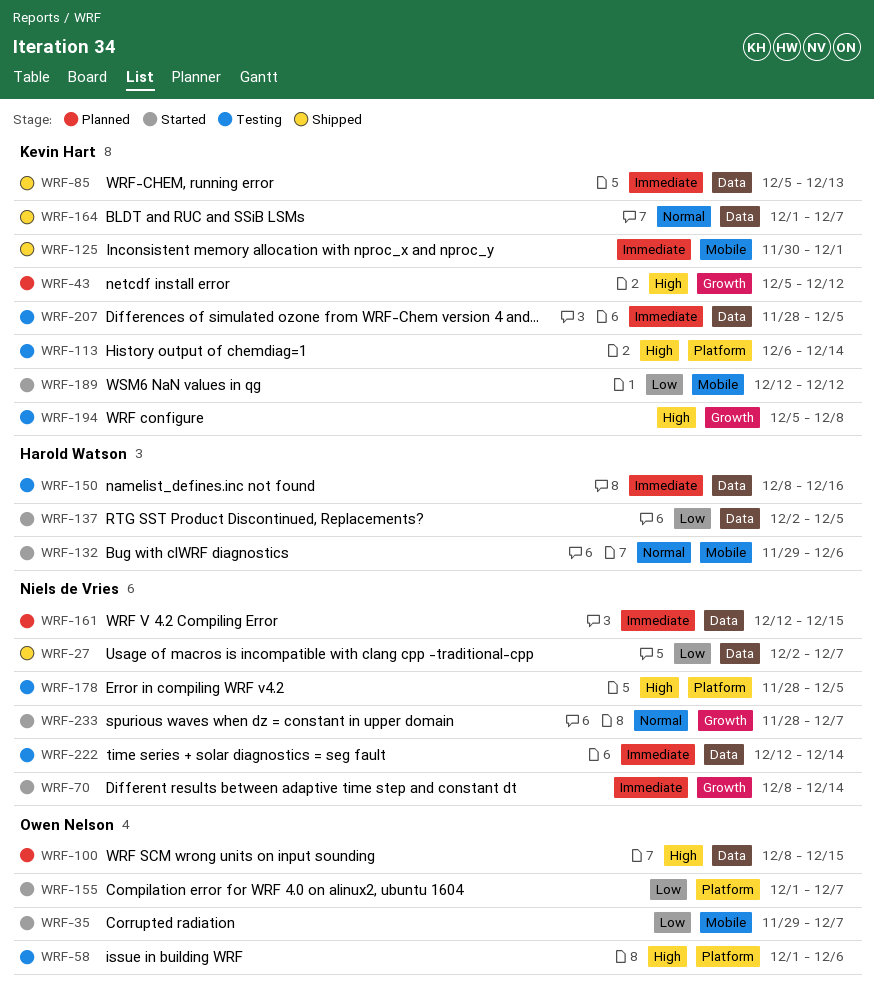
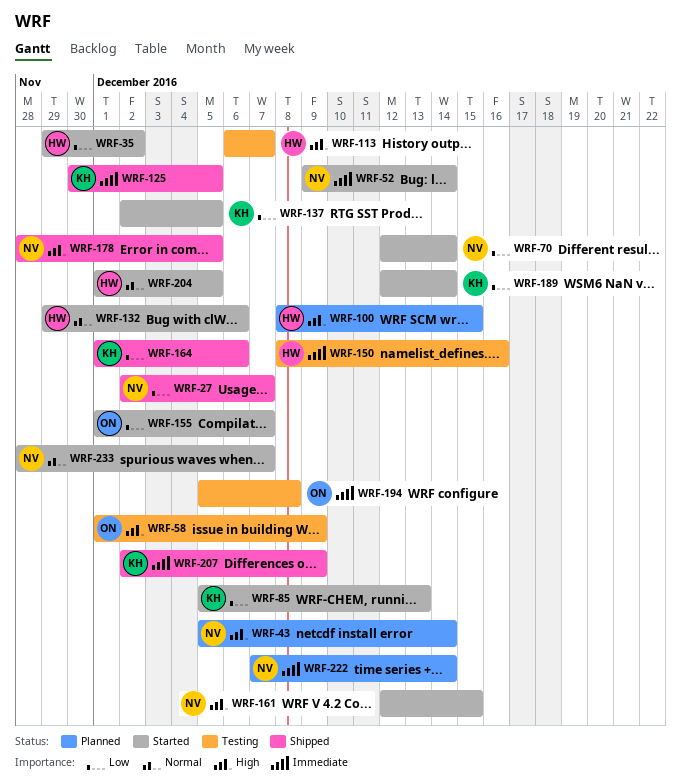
WRF-35, owner: Owen Nelson -> Harold Watson
WRF-35, due: Dec 7 -> Dec 2
WRF-43, owner: Kevin Hart -> Niels de Vries
WRF-43, due: Dec 12 -> Dec 14
WRF-52: none -> present
WRF-58, due: Dec 6 -> Dec 9
WRF-70, priority: Immediate -> Low
WRF-70, start: Dec 8 -> Dec 12
WRF-85, status: Shipped -> Started
WRF-85, priority: Immediate -> Low
WRF-100, owner: Owen Nelson -> Harold Watson
WRF-113, owner: Kevin Hart -> Harold Watson
WRF-113, due: Dec 14 -> Dec 7
WRF-125, due: Dec 1 -> Dec 5
WRF-137, owner: Harold Watson -> Kevin Hart
WRF-161, status: Planned -> Started
WRF-161, priority: Immediate -> High
WRF-164, priority: Normal -> Low
WRF-164, due: Dec 7 -> Dec 6
WRF-178, status: Testing -> Shipped
WRF-189, due: Dec 12 -> Dec 14
WRF-194, owner: Kevin Hart -> Owen Nelson
WRF-194, priority: High -> Immediate
WRF-204: none -> present
WRF-207, status: Testing -> Shipped
WRF-207, start: Nov 28 -> Dec 2
WRF-207, due: Dec 5 -> Dec 9
WRF-222, status: Testing -> Planned
WRF-222, start: Dec 12 -> Dec 7

